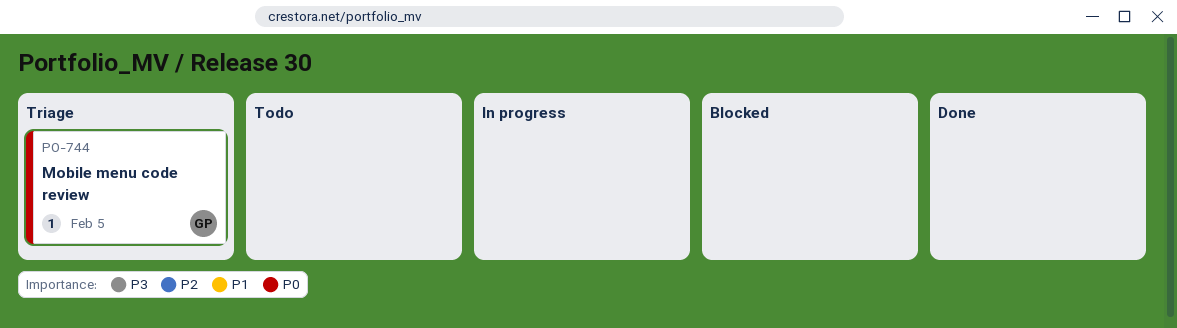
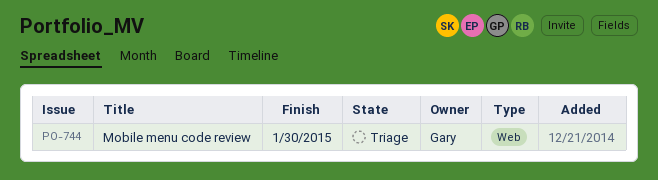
PO-744, due: Feb 5 -> Jan 30

